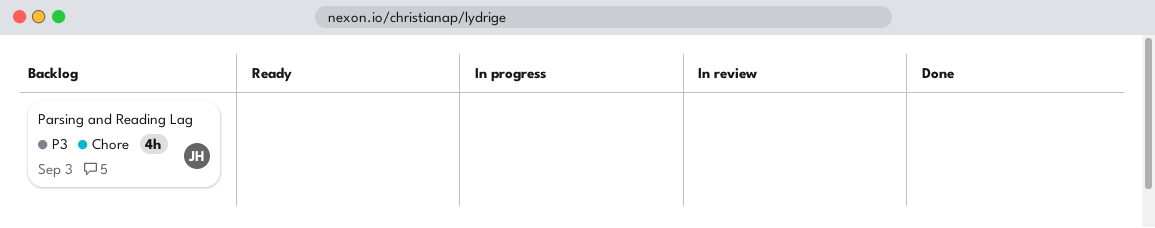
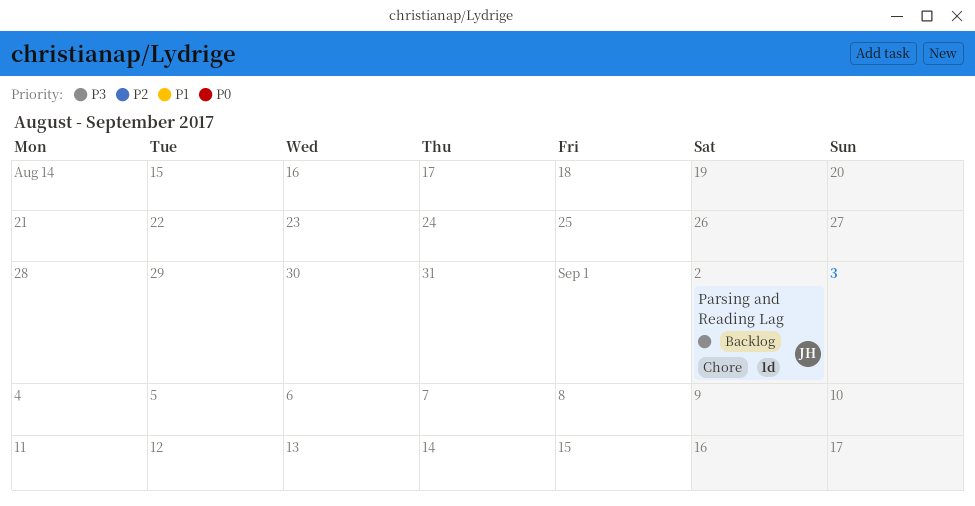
Parsing and Reading Lag, estimate: 4h -> 1d
Parsing and Reading Lag, due: Sep 3 -> Sep 2

